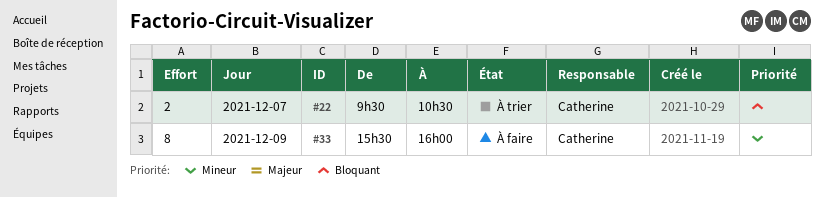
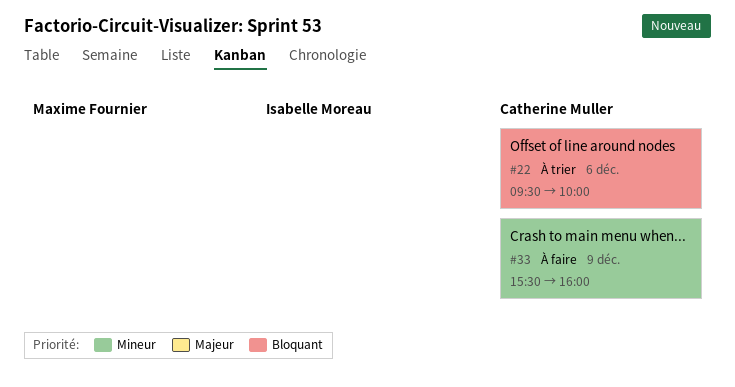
#22, day: Dec 7 -> Dec 6
#22, ends: 10:30 -> 10:00

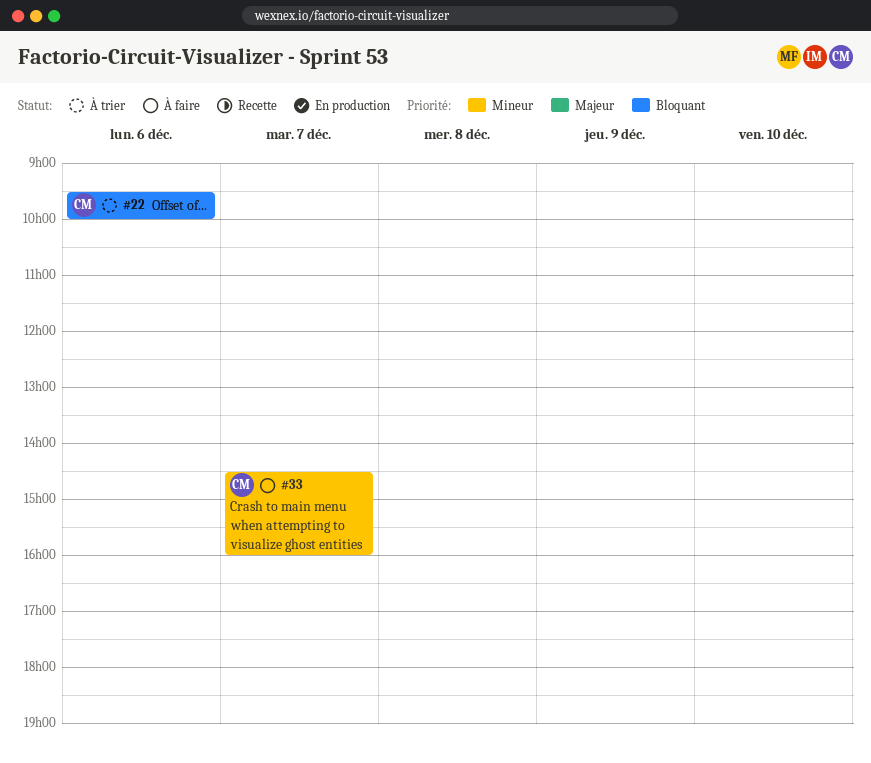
#33, day: Dec 9 -> Dec 7
#33, begins: 15:30 -> 14:30

